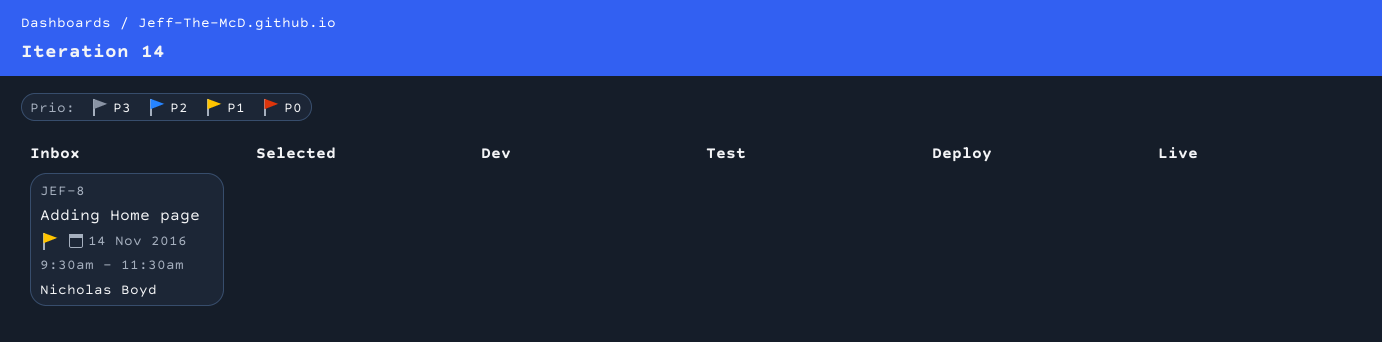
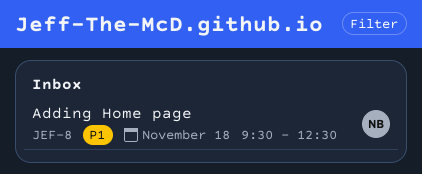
JEF-8, day: Nov 14 -> Nov 18
JEF-8, ends: 11:30 -> 12:30

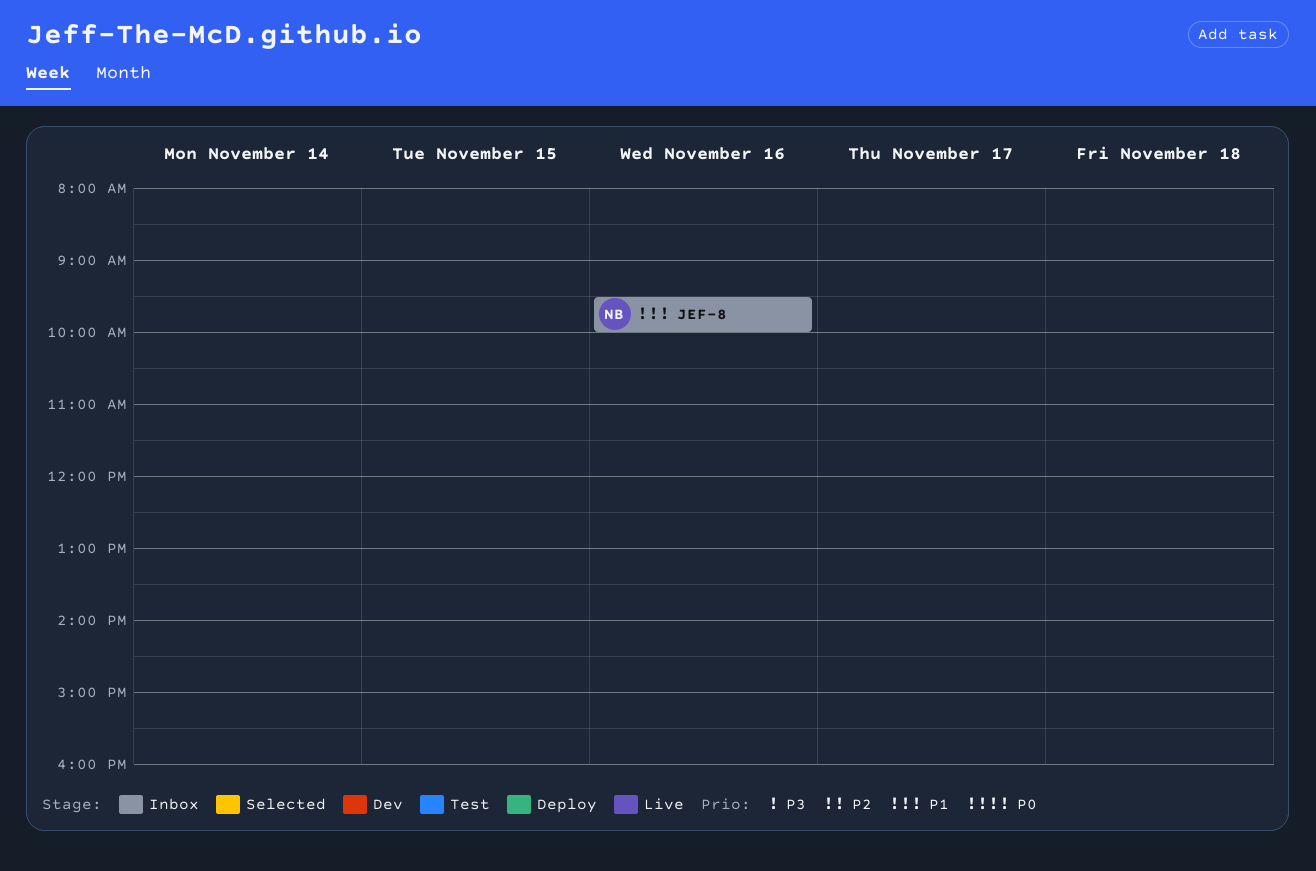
JEF-8, day: Nov 18 -> Nov 16
JEF-8, ends: 12:30 -> 10:00

